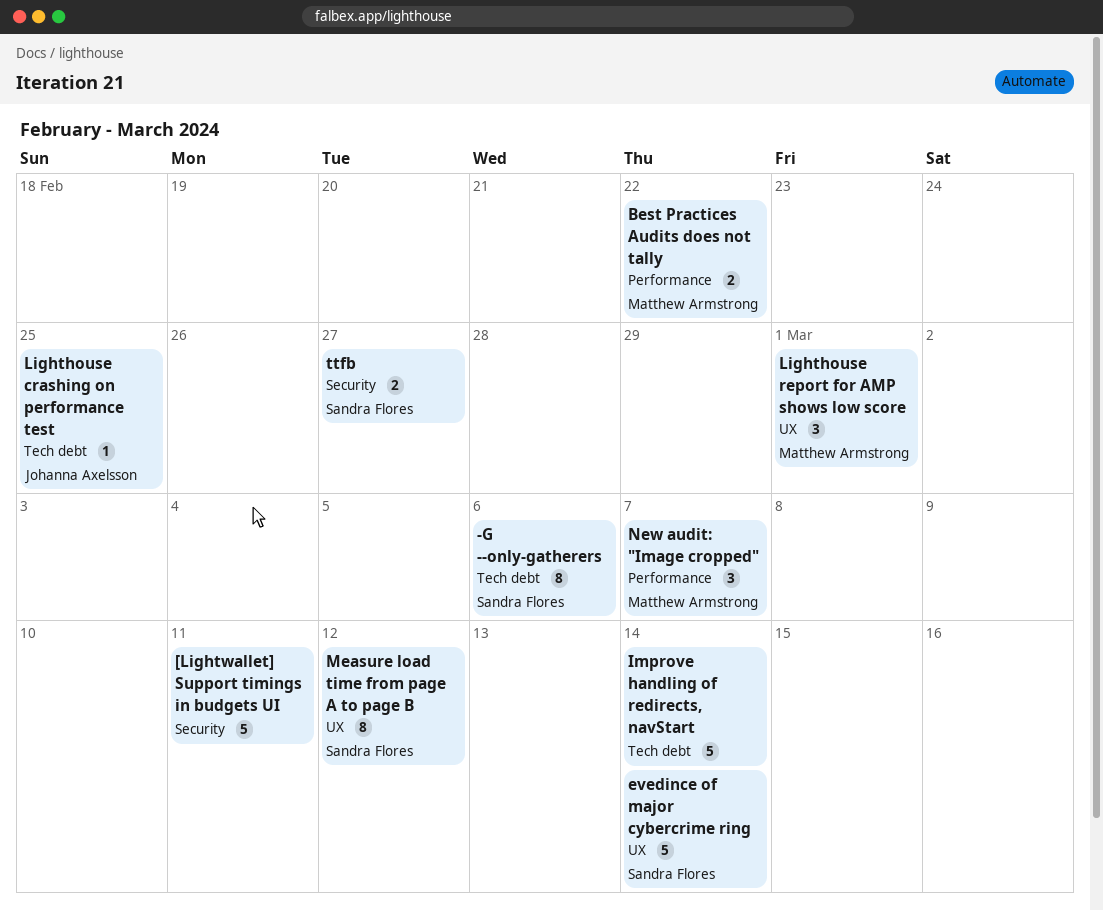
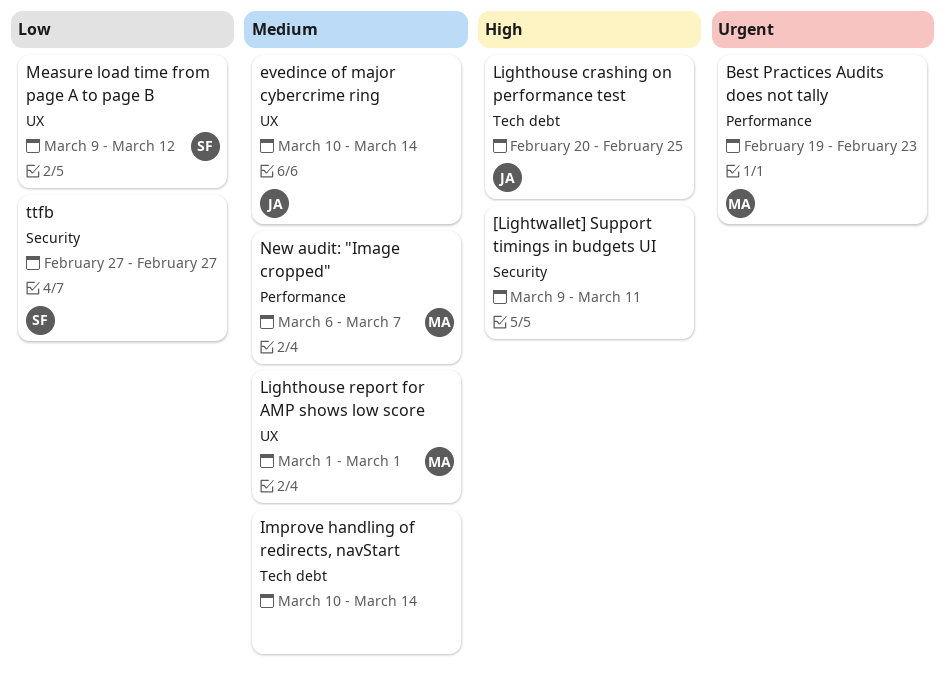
-G --only-gatherers: present -> none
Best Practices Audits does not tally, due: Feb 22 -> Feb 23
evedince of major cybercrime ring, owner: Sandra Flores -> Johanna Axelsson

